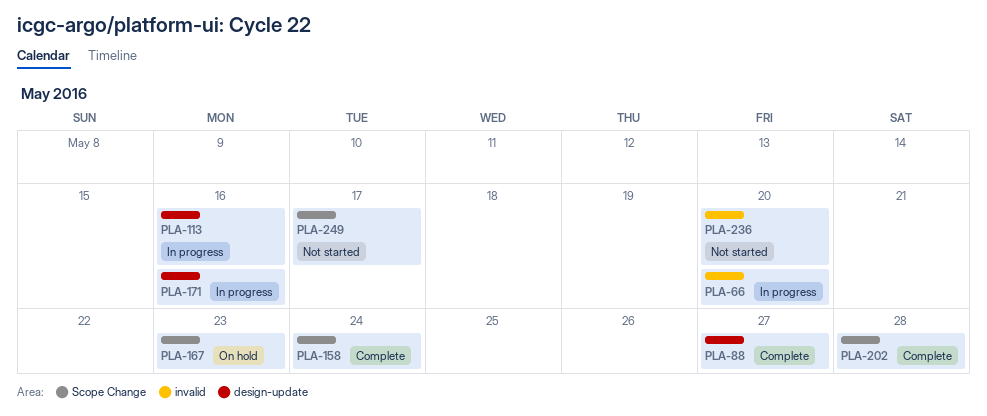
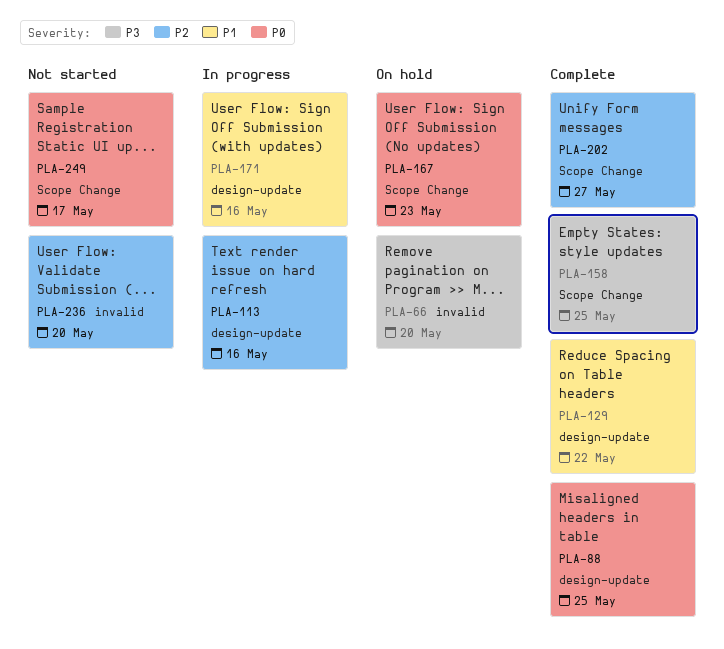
PLA-66, status: In progress -> On hold
PLA-88, due: May 27 -> May 25
PLA-129: none -> present
PLA-158, due: May 24 -> May 25
PLA-202, due: May 28 -> May 27

